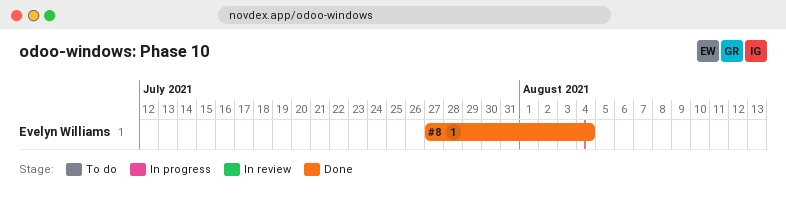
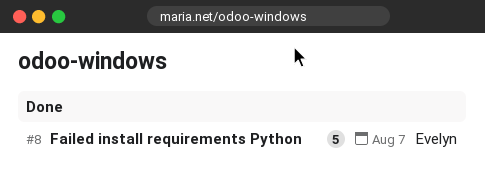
#8, estimate: 1 -> 5
#8, due: Aug 4 -> Aug 7

